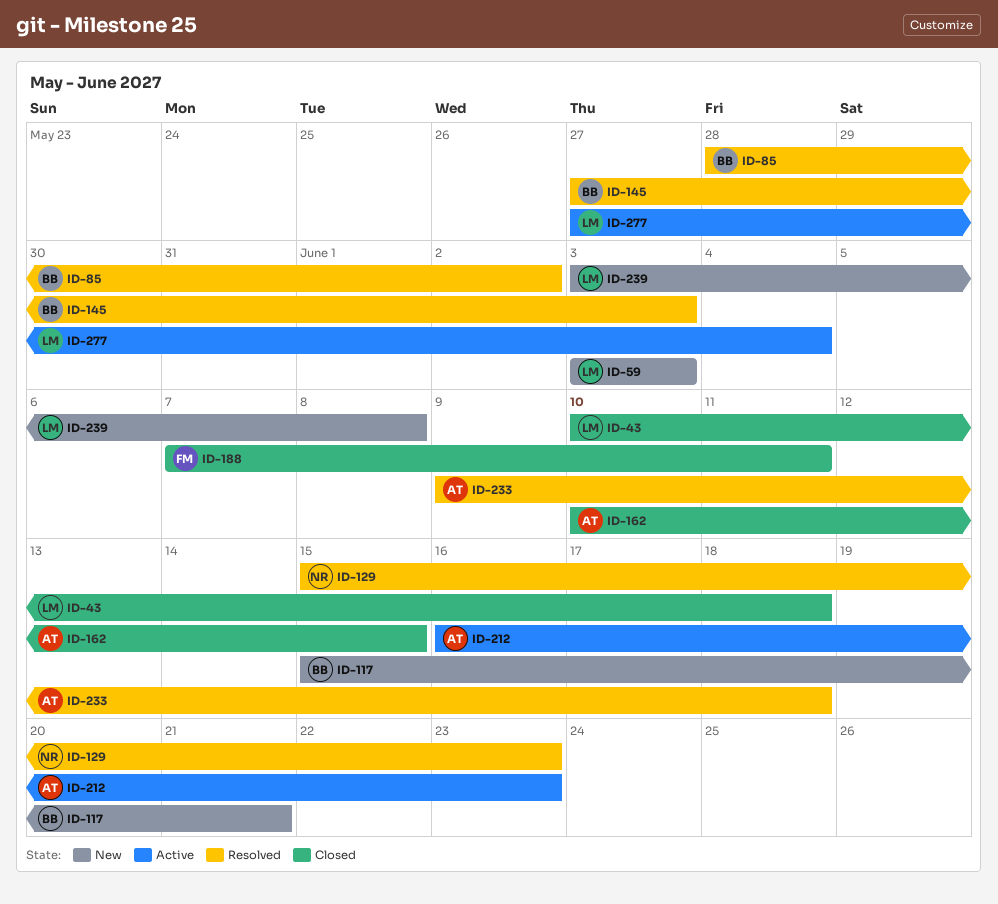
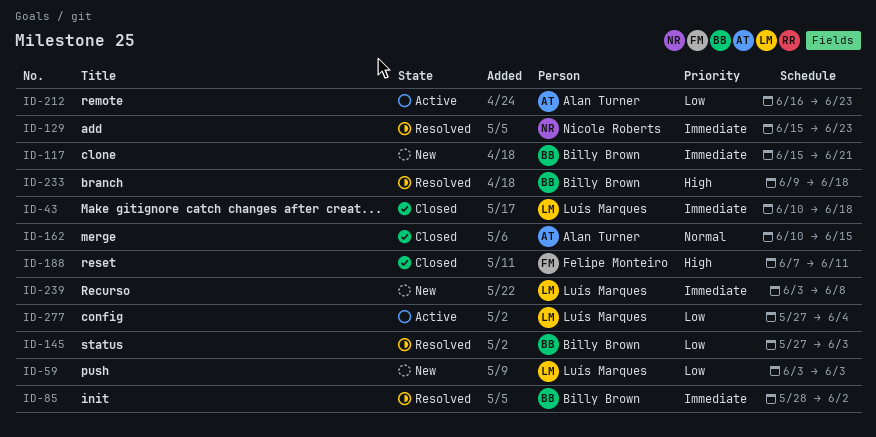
ID-233, owner: Alan Turner -> Billy Brown

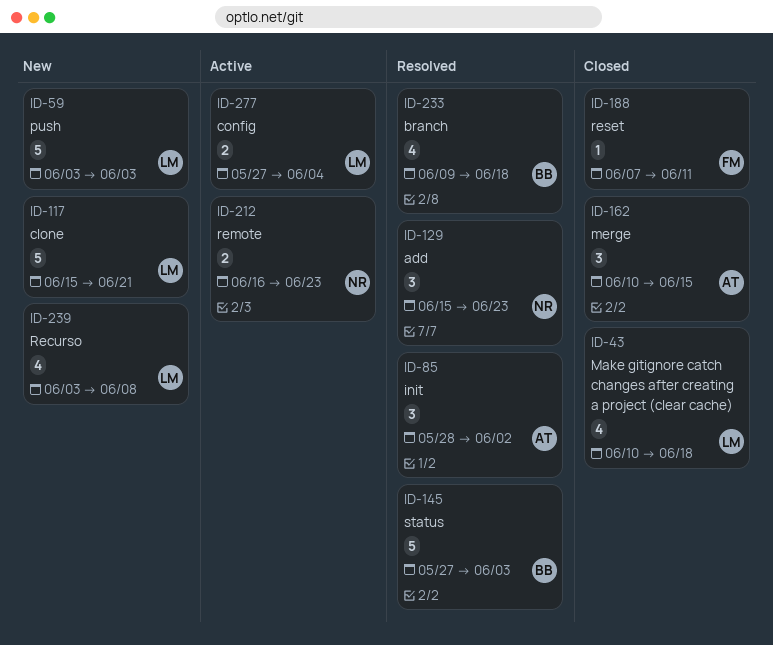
ID-85, owner: Billy Brown -> Alan Turner
ID-117, owner: Billy Brown -> Luís Marques
ID-212, owner: Alan Turner -> Nicole Roberts

